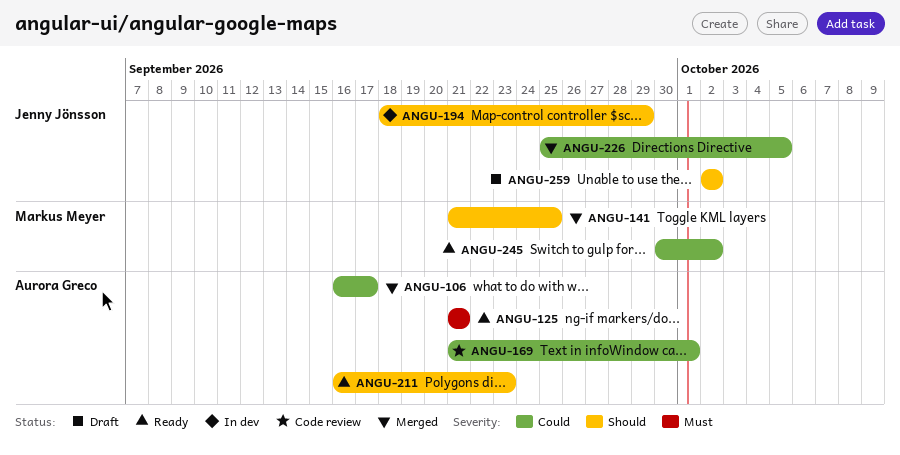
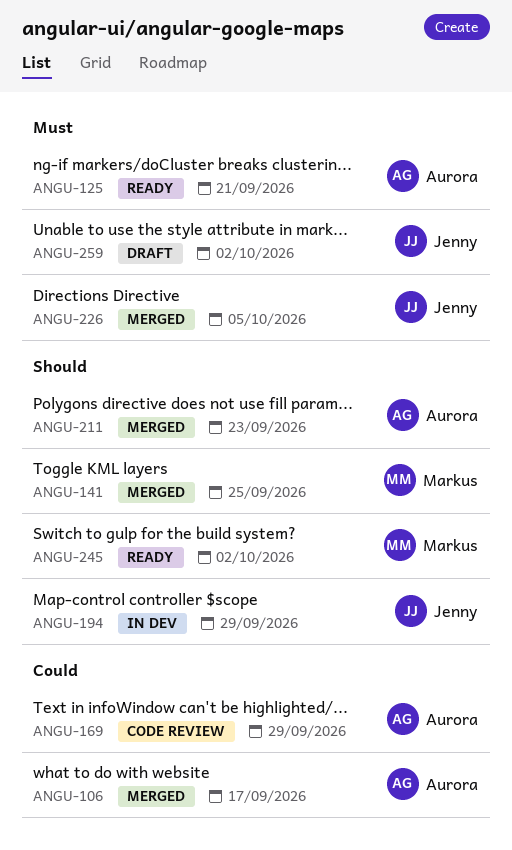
ANGU-169, due: Oct 1 -> Sep 29
ANGU-211, status: Ready -> Merged
ANGU-226, priority: Could -> Must
ANGU-245, priority: Could -> Should
ANGU-259, priority: Should -> Must

